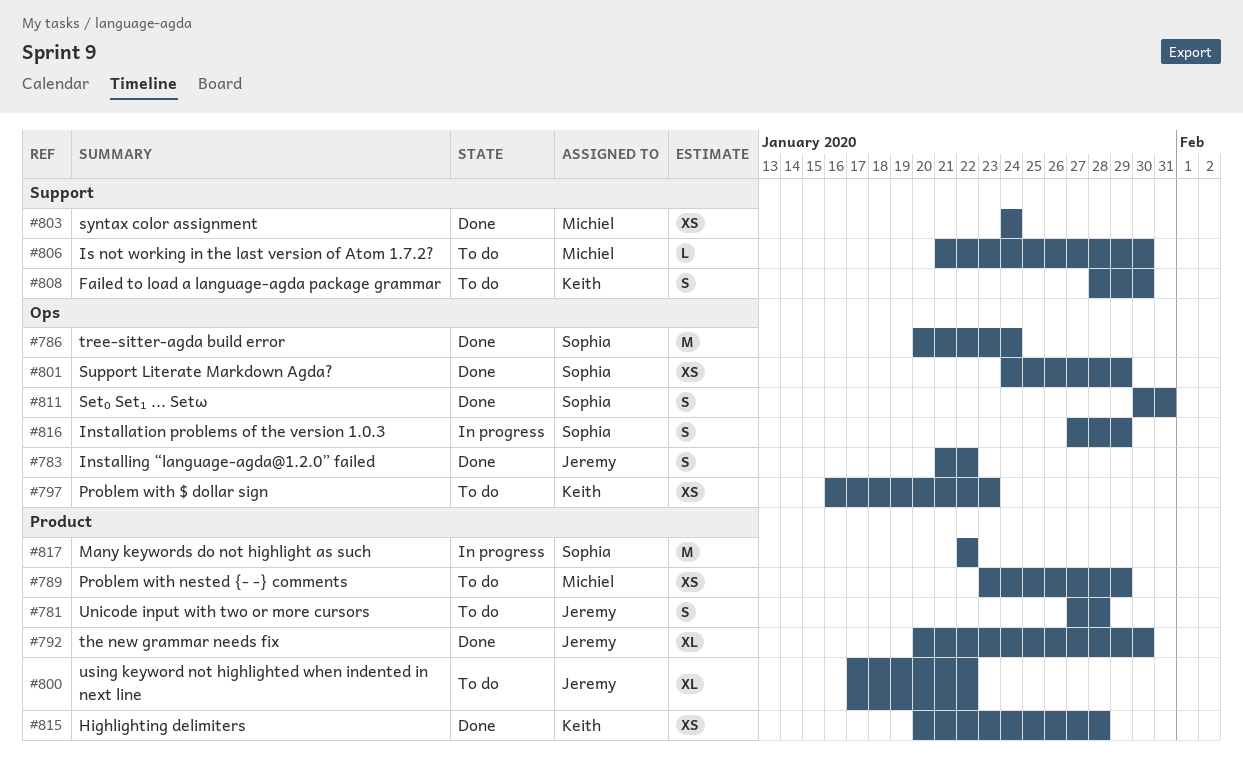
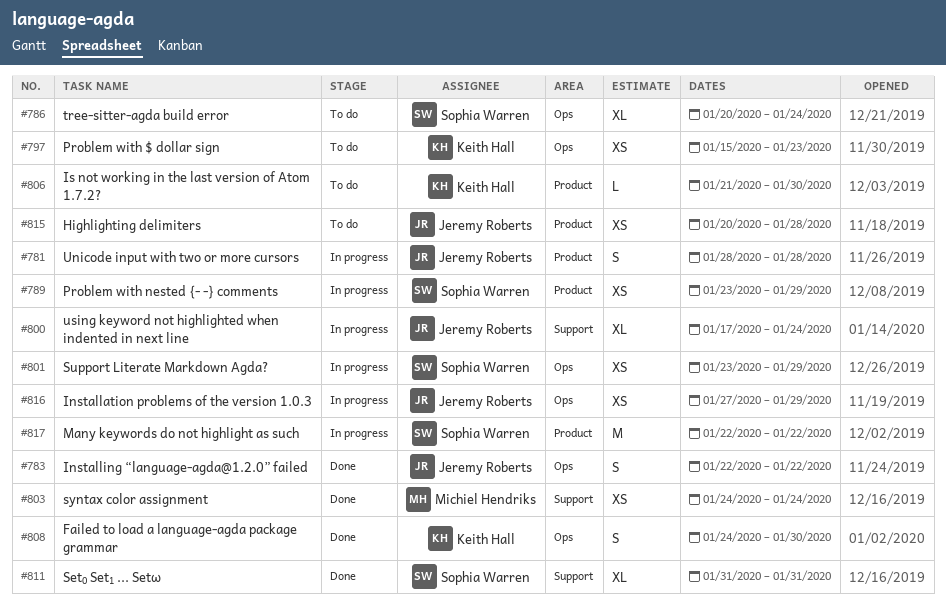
#781, status: To do -> In progress
#781, start: Jan 27 -> Jan 28
#783, start: Jan 21 -> Jan 22
#786, status: Done -> To do
#786, estimate: M -> XL
#789, status: To do -> In progress
#789, owner: Michiel Hendriks -> Sophia Warren
#792: present -> none
#797, start: Jan 16 -> Jan 15
#800, status: To do -> In progress
#800, label: Product -> Support
#800, due: Jan 22 -> Jan 24
#801, status: Done -> In progress
#801, start: Jan 24 -> Jan 23
#806, owner: Michiel Hendriks -> Keith Hall
#806, label: Support -> Product
#808, status: To do -> Done
#808, label: Support -> Ops
#808, start: Jan 28 -> Jan 24
#811, label: Ops -> Support
#811, estimate: S -> XL
#811, start: Jan 30 -> Jan 31
#815, status: Done -> To do
#815, owner: Keith Hall -> Jeremy Roberts
#816, owner: Sophia Warren -> Jeremy Roberts
#816, estimate: S -> XS

